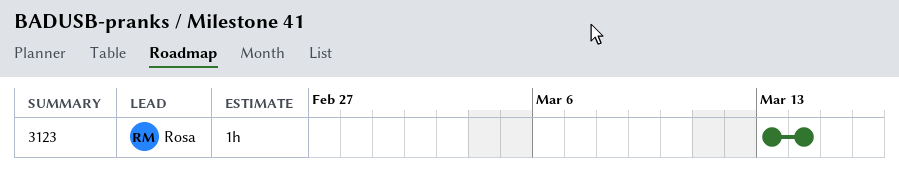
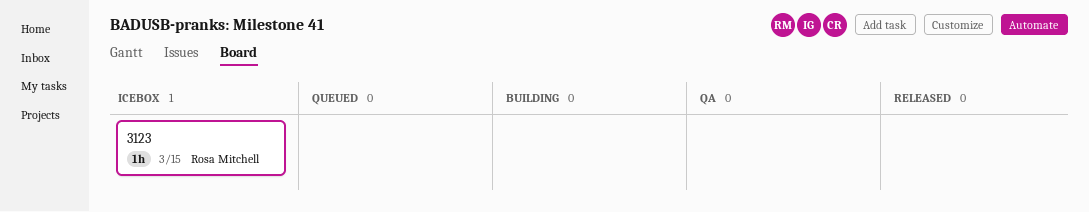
3123, due: Mar 14 -> Mar 15

